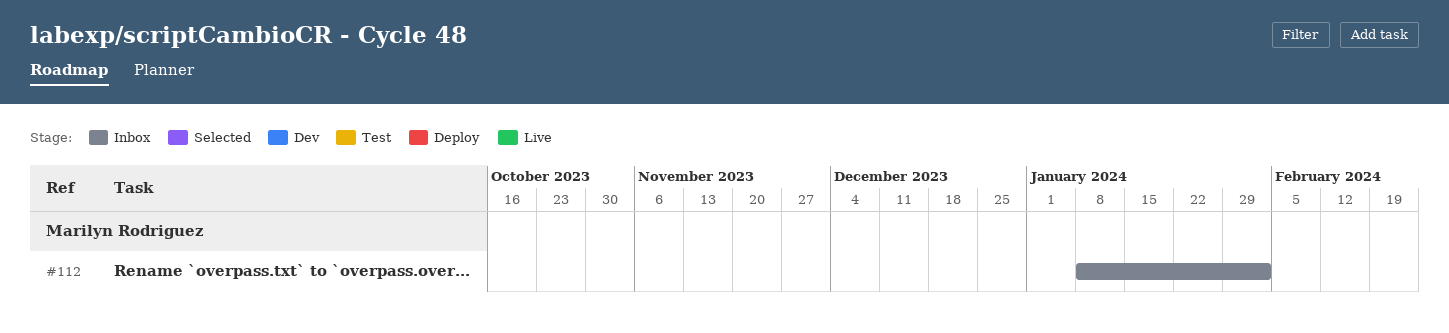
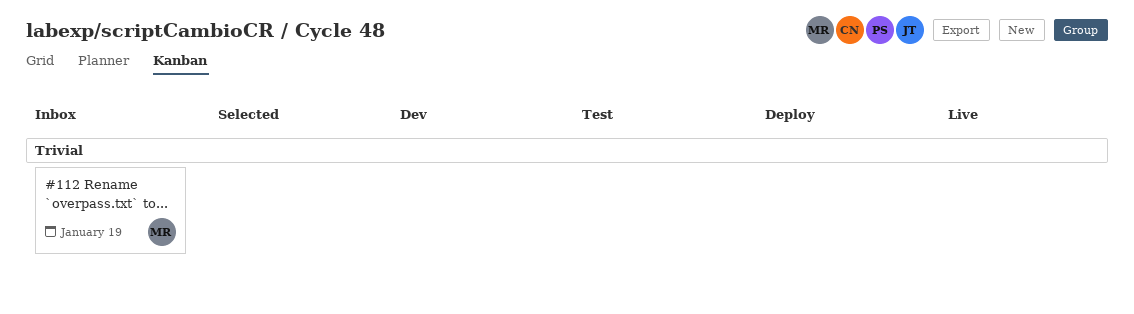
#112, due: Feb 2 -> Jan 19

